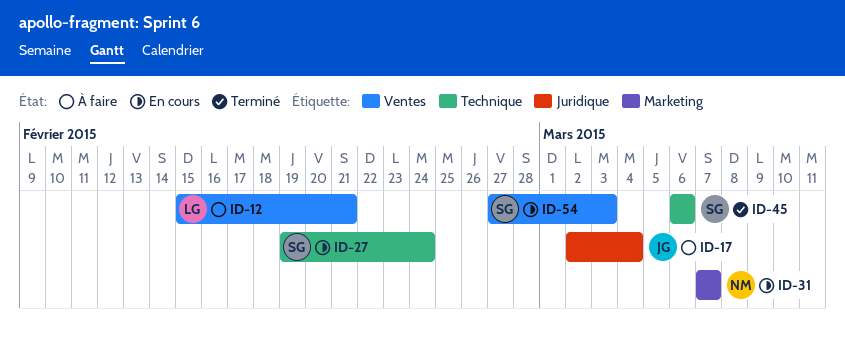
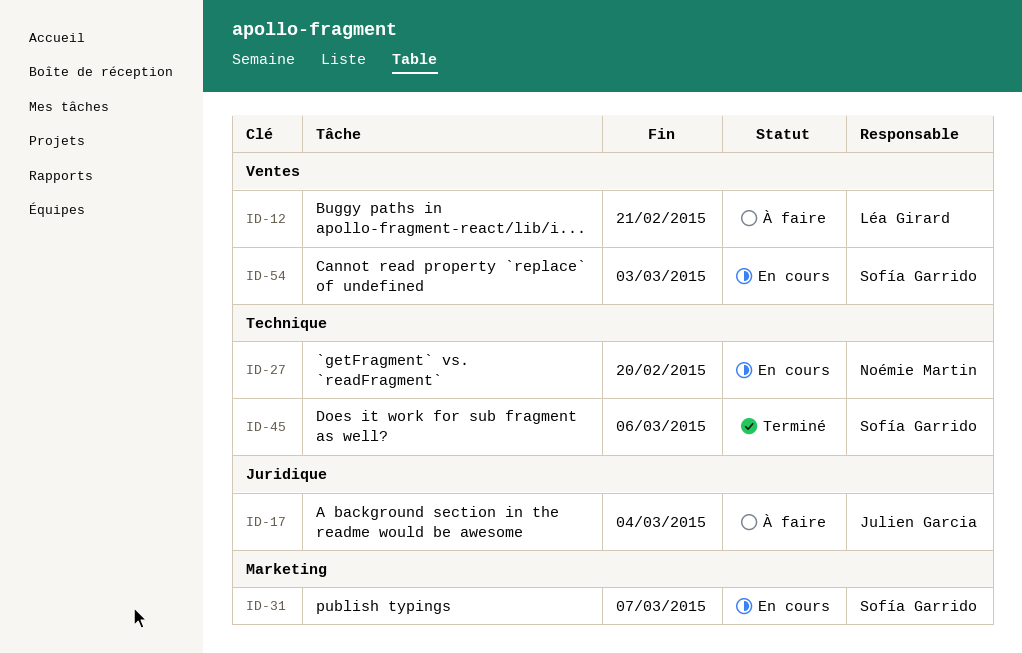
ID-27, owner: Sofía Garrido -> Noémie Martin
ID-27, due: Feb 24 -> Feb 20
ID-31, owner: Noémie Martin -> Sofía Garrido

